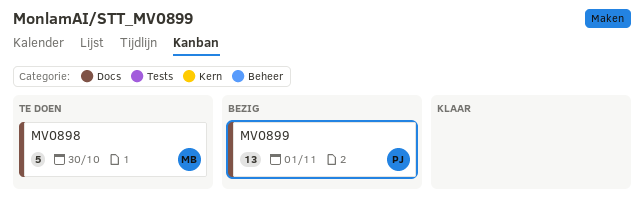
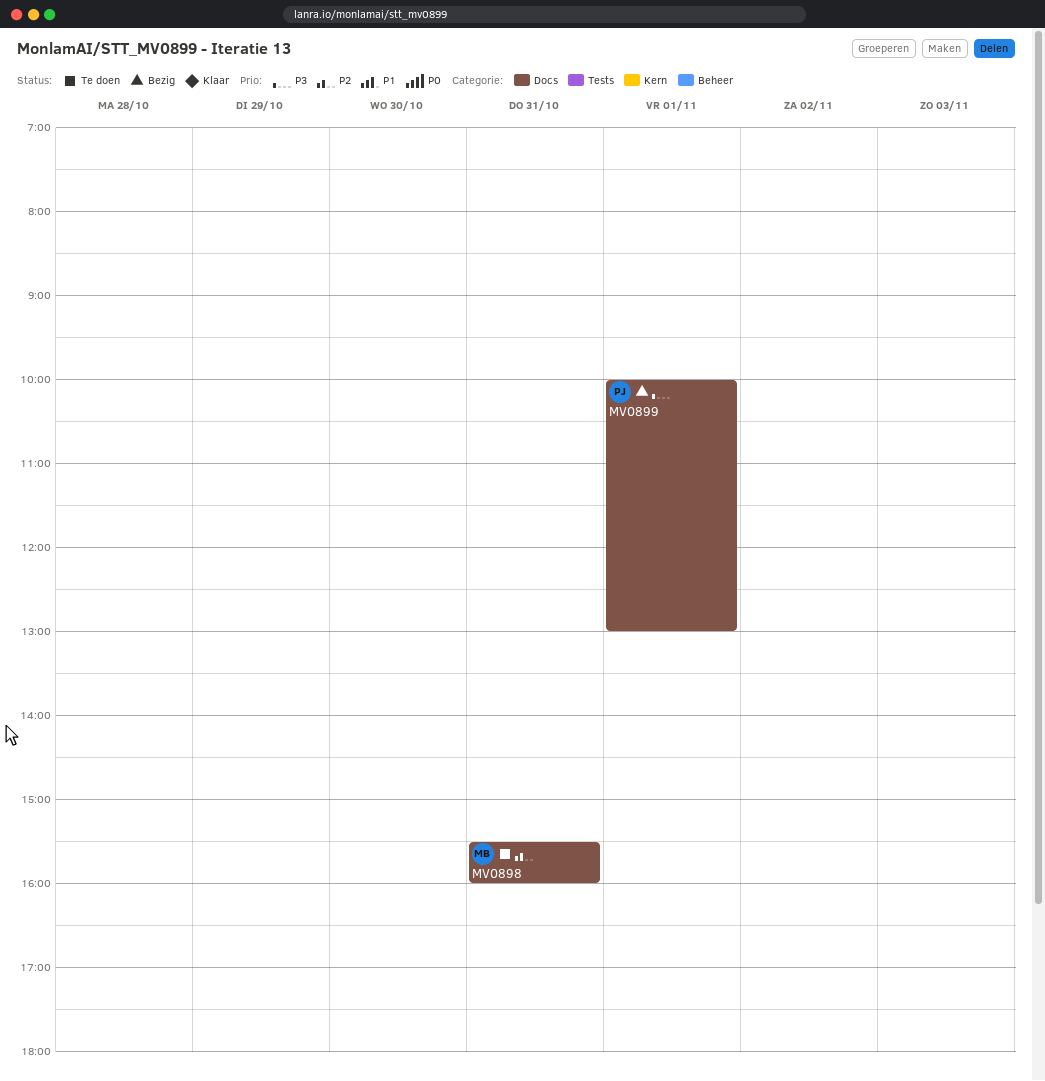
MV0898, day: Oct 30 -> Oct 31

